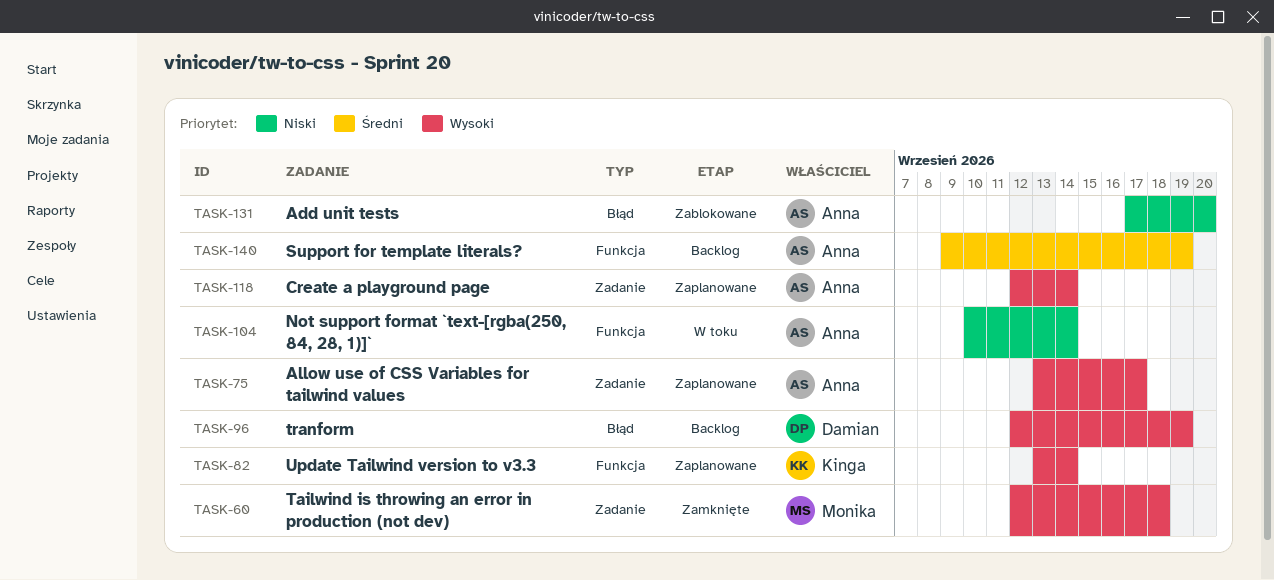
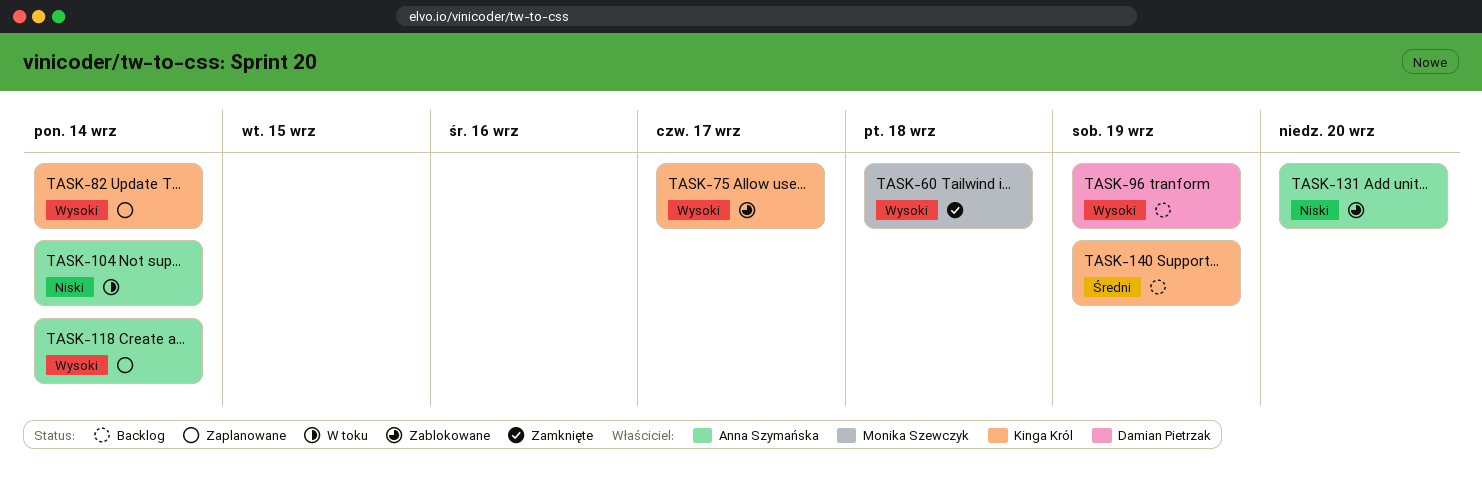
TASK-75, status: Zaplanowane -> Zablokowane
TASK-75, owner: Anna Szymańska -> Kinga Król
TASK-140, owner: Anna Szymańska -> Kinga Król

